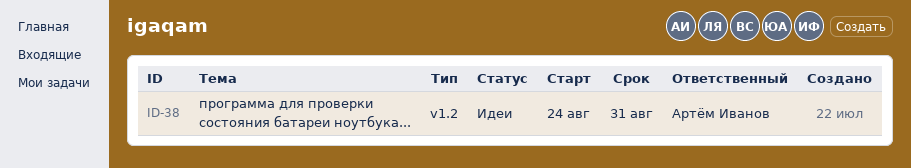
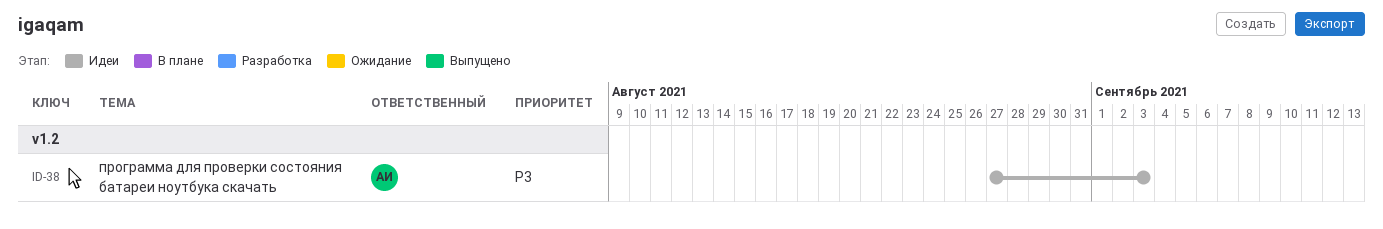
ID-38, start: Aug 24 -> Aug 27
ID-38, due: Aug 31 -> Sep 3

